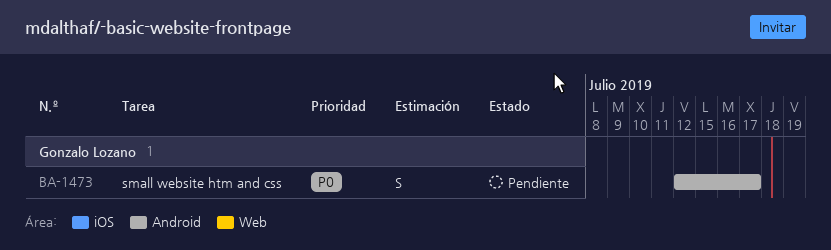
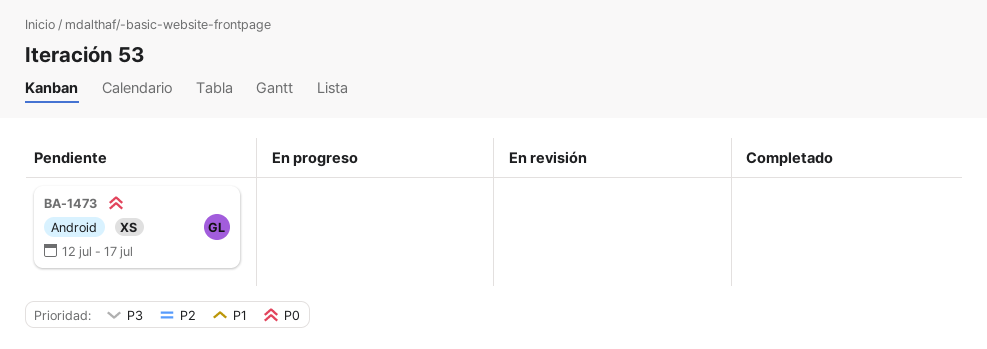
BA-1473, estimate: S -> XS

